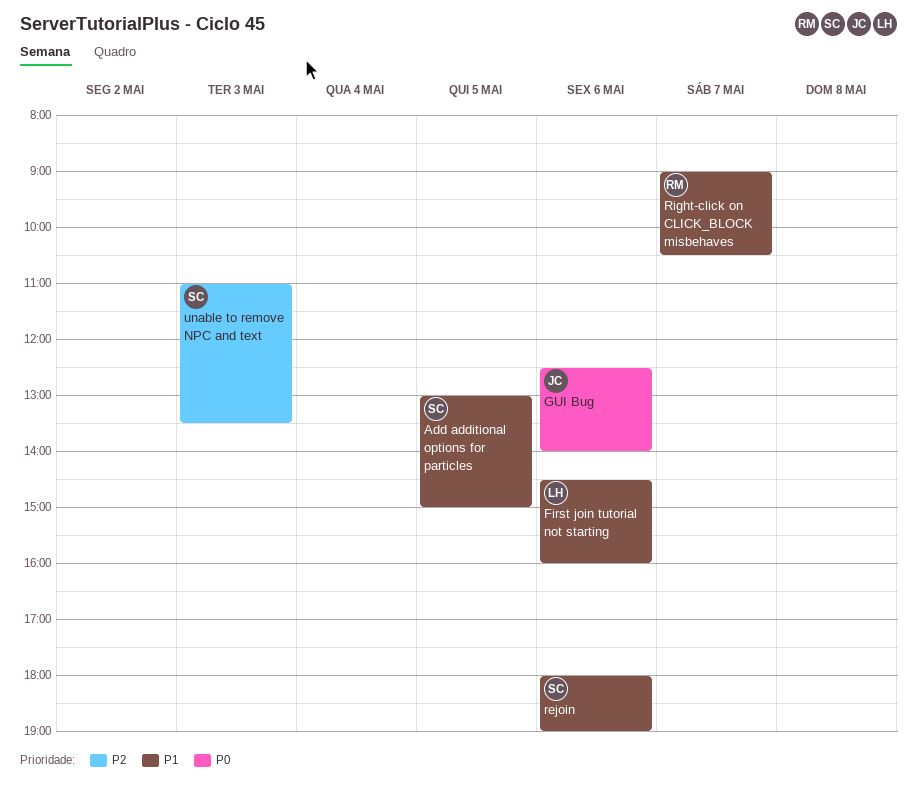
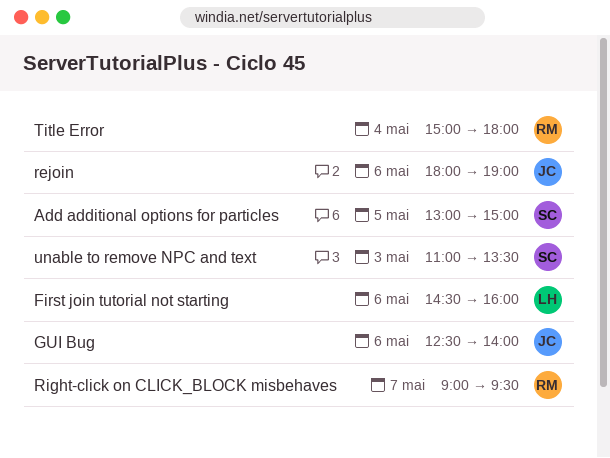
rejoin, owner: SC -> JC
Right-click on CLICK_BLOCK misbehaves, ends: 10:30 -> 09:30
Title Error: none -> present

